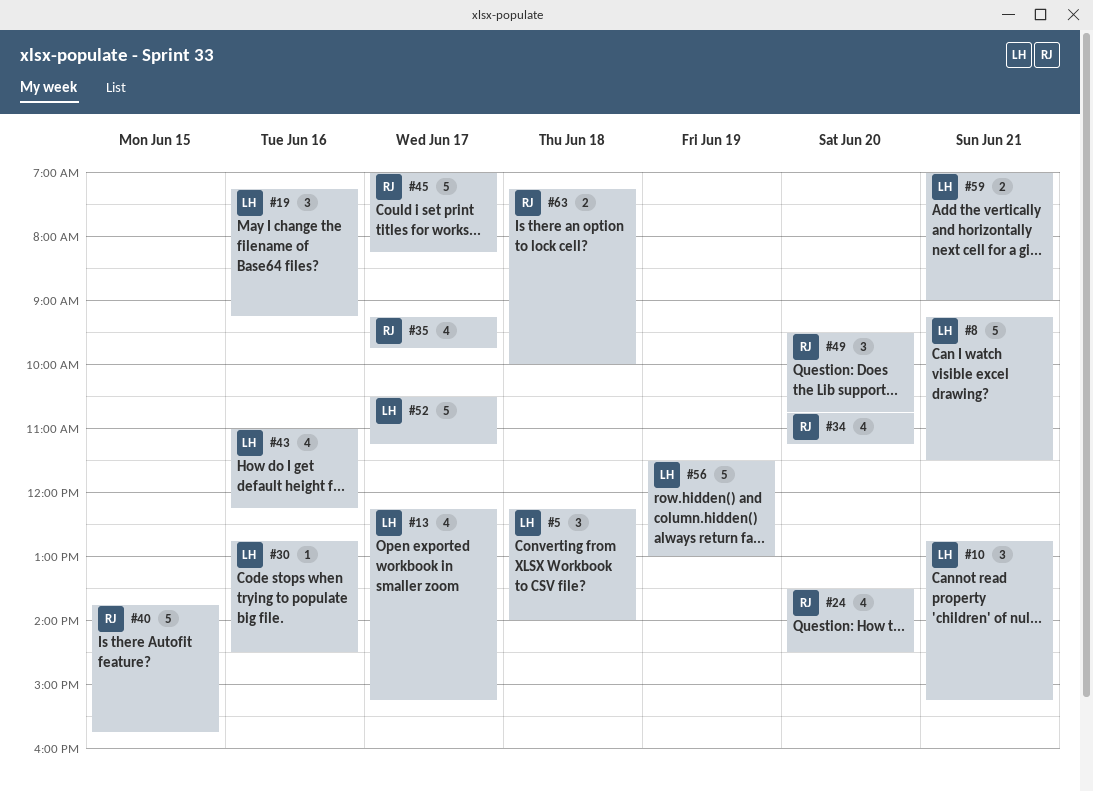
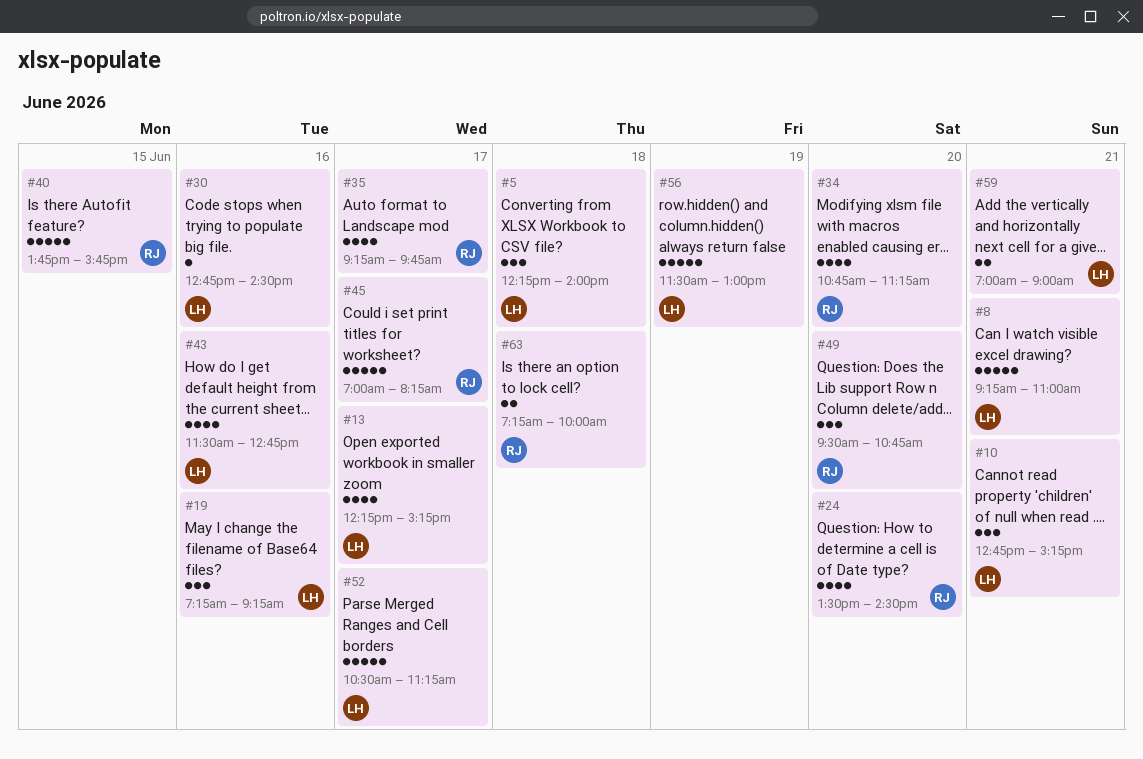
#8, ends: 11:30 -> 11:00
#43, begins: 11:00 -> 11:30
#43, ends: 12:15 -> 12:45

